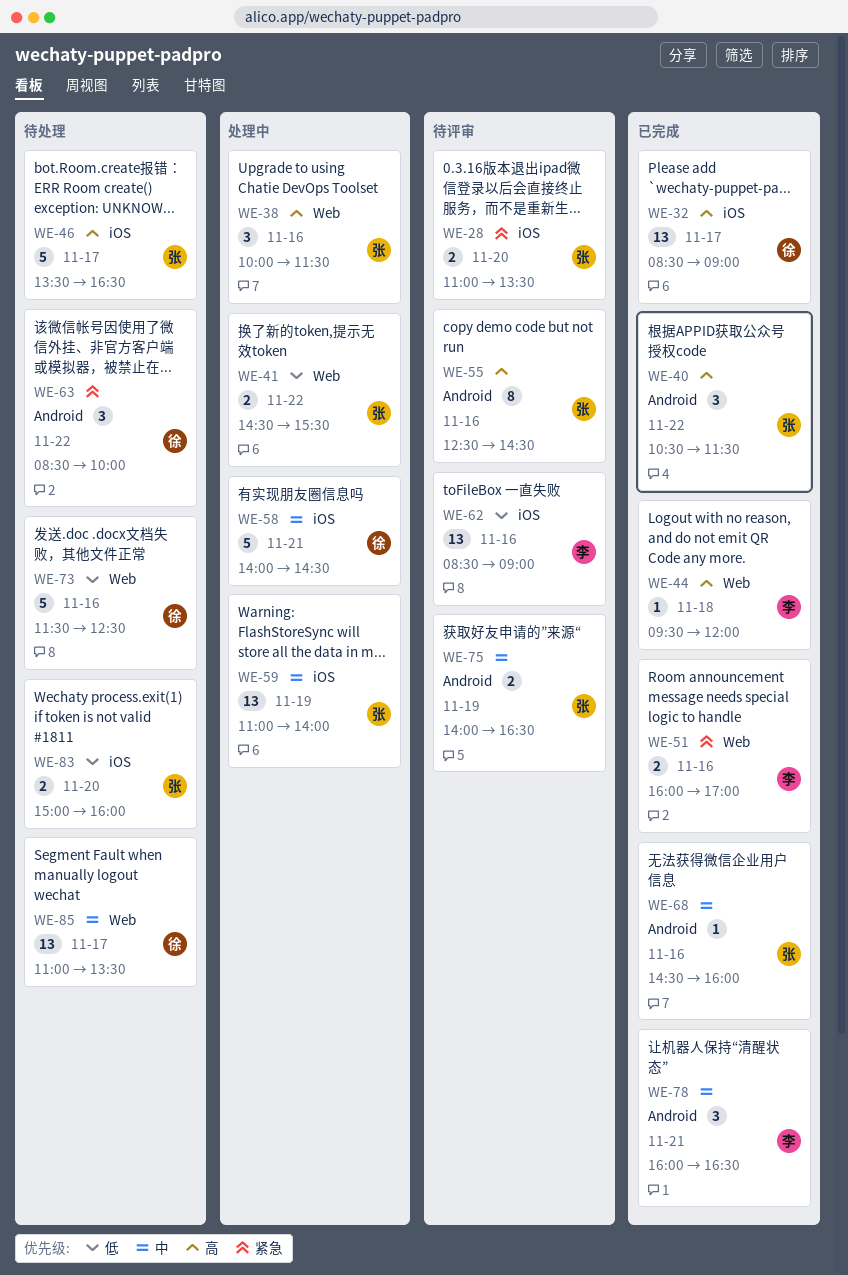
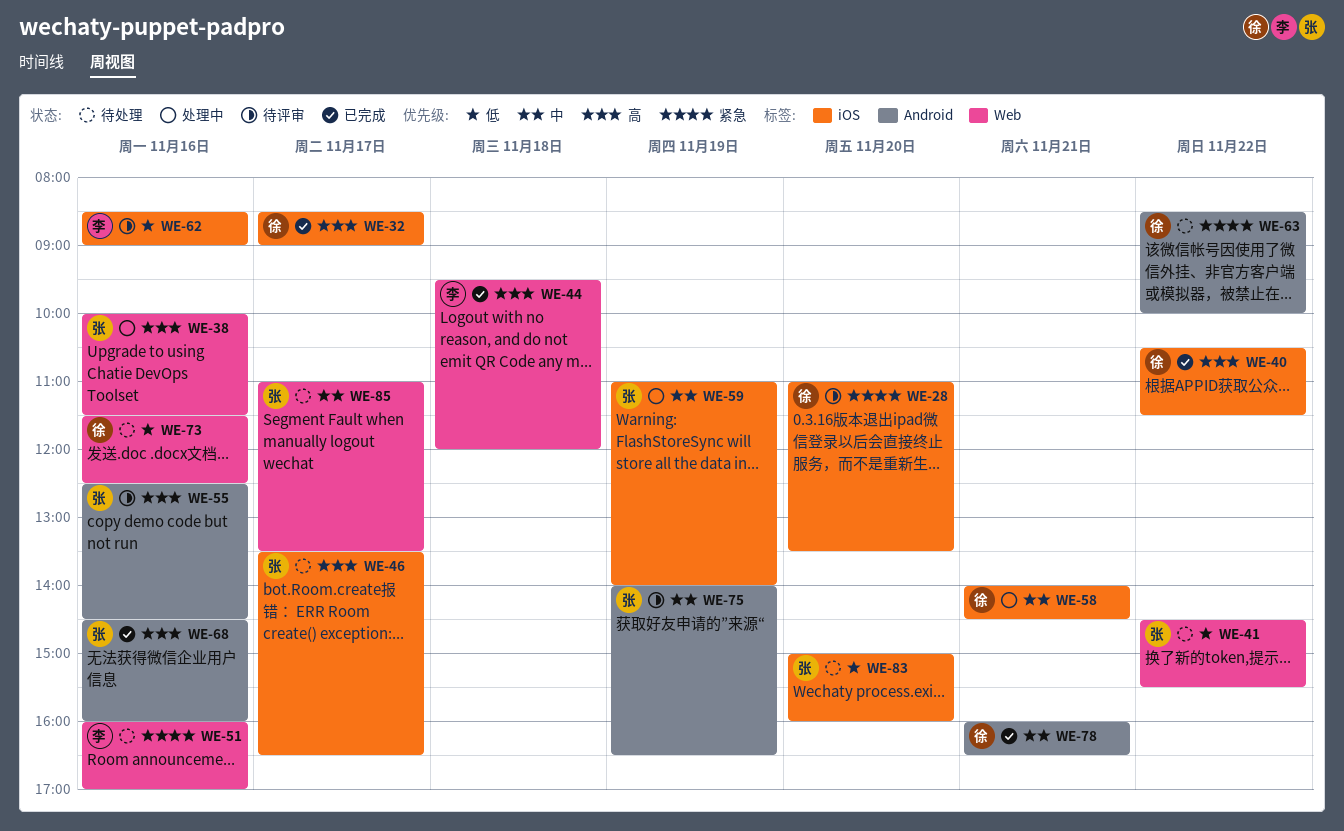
WE-28, owner: 张 -> 徐
WE-40, owner: 张 -> 徐
WE-40, label: Android -> iOS
WE-41, status: 处理中 -> 待处理
WE-51, status: 已完成 -> 待处理
WE-68, priority: 中 -> 高
WE-78, owner: 李 -> 徐
WE-85, owner: 徐 -> 张

